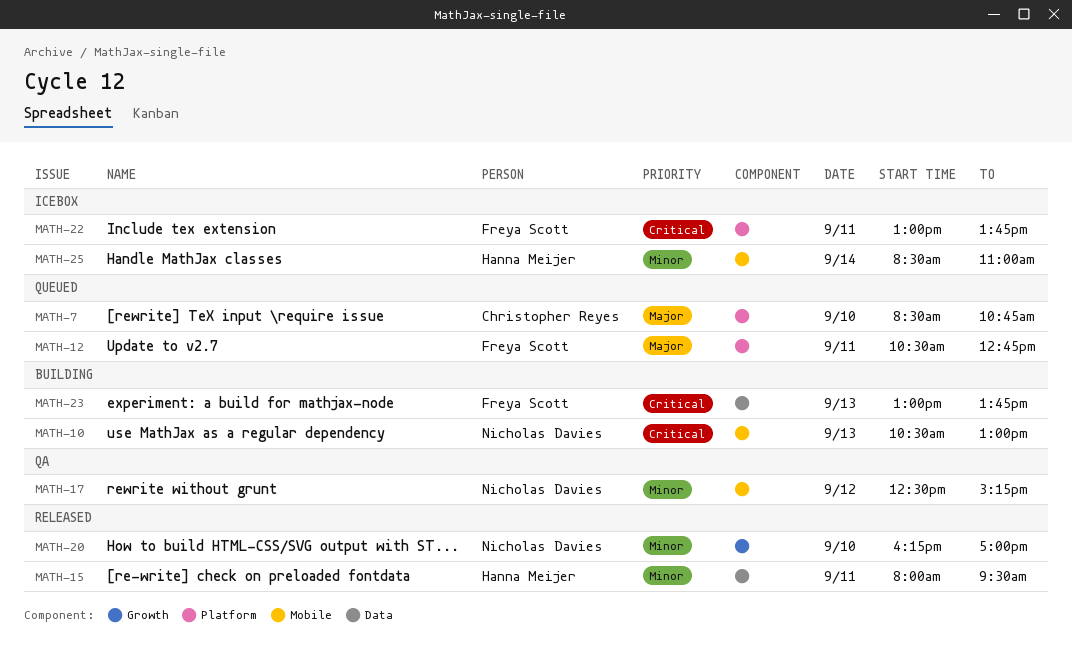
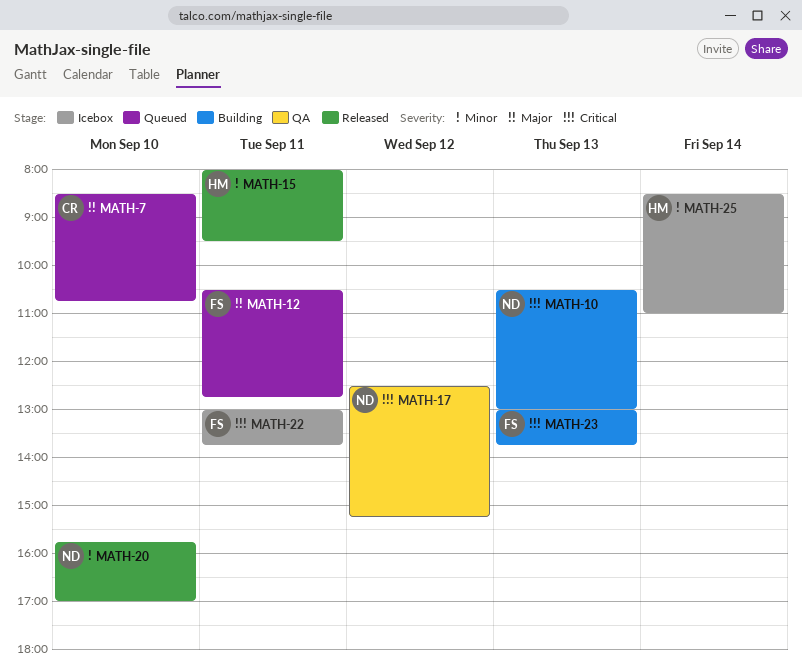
MATH-17, priority: Minor -> Critical
MATH-20, begins: 16:15 -> 15:45

